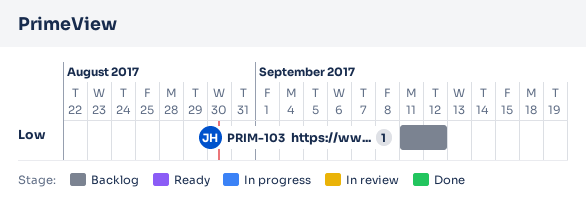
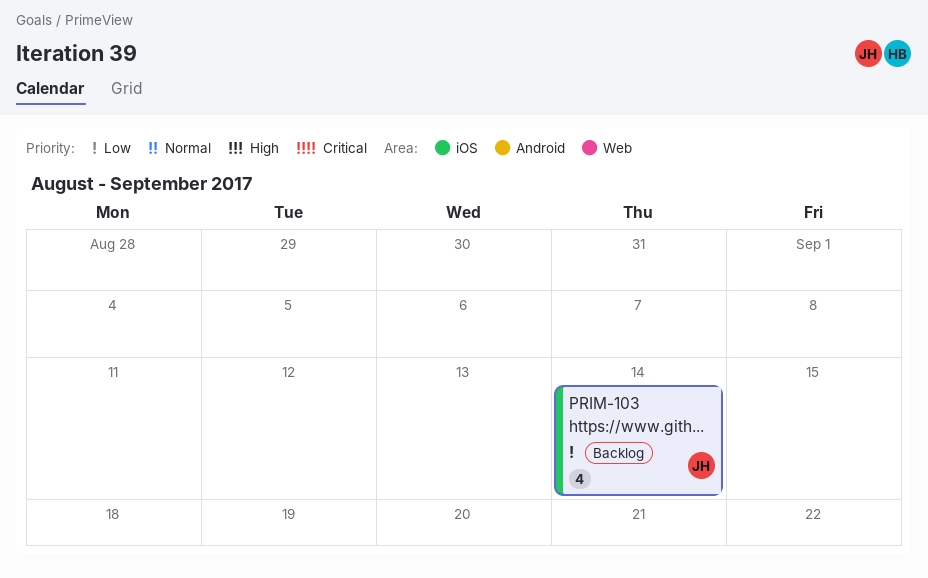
PRIM-103, estimate: 1 -> 4
PRIM-103, due: Sep 12 -> Sep 14

